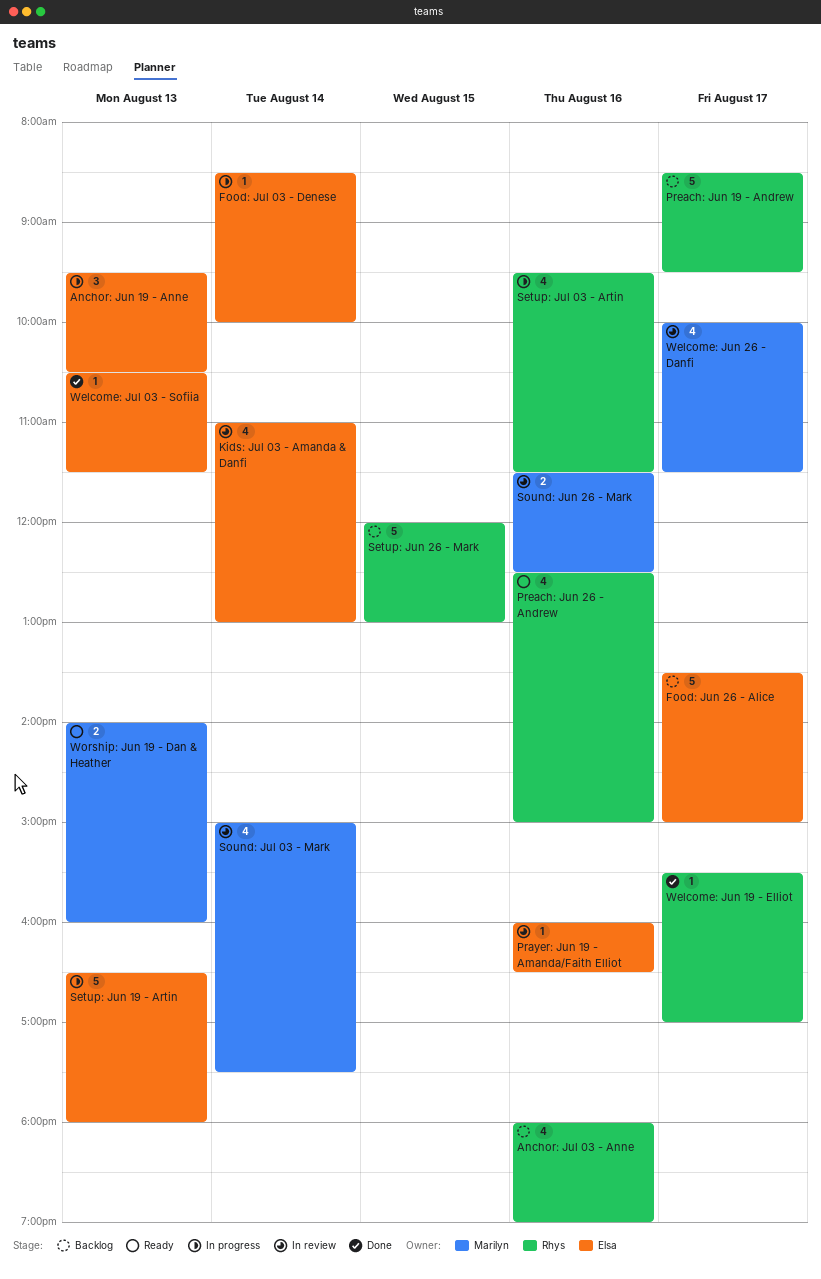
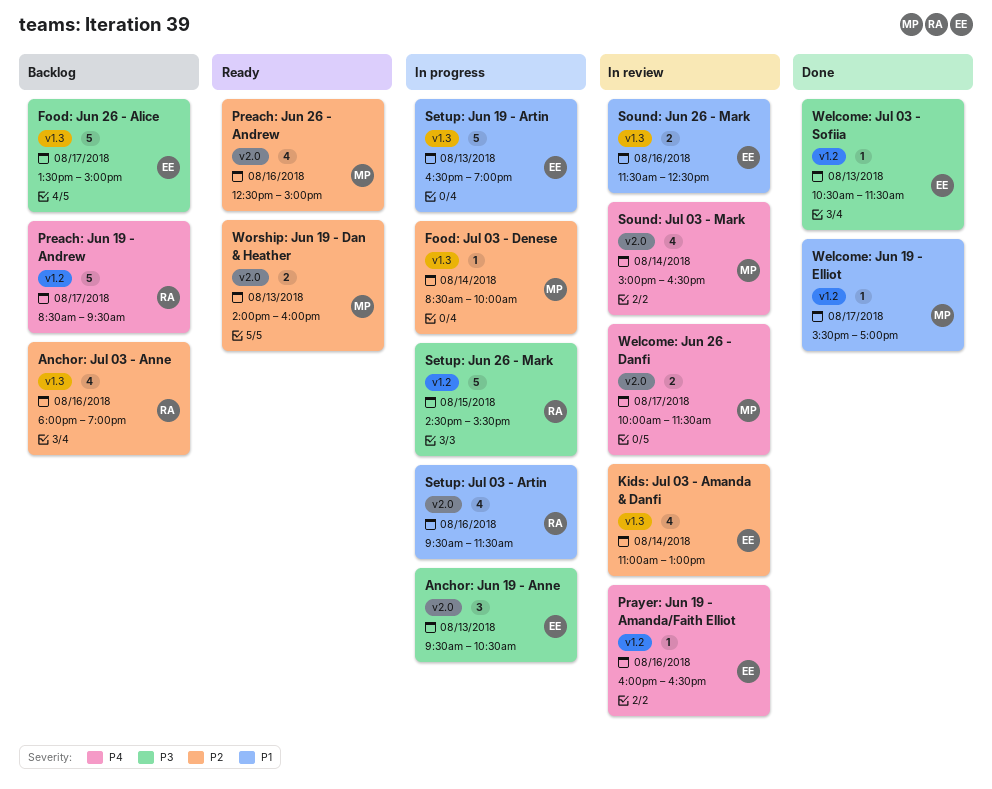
Food: Jul 03 - Denese, owner: Elsa -> Marilyn
Preach: Jun 26 - Andrew, owner: Rhys -> Marilyn
Setup: Jun 19 - Artin, ends: 18:00 -> 19:00
Setup: Jun 26 - Mark, status: Backlog -> In progress
Setup: Jun 26 - Mark, begins: 12:00 -> 14:30
Setup: Jun 26 - Mark, ends: 13:00 -> 15:30
Sound: Jul 03 - Mark, ends: 17:30 -> 16:30
Sound: Jun 26 - Mark, owner: Marilyn -> Elsa
Welcome: Jun 19 - Elliot, owner: Rhys -> Marilyn
Welcome: Jun 26 - Danfi, estimate: 4 -> 2

